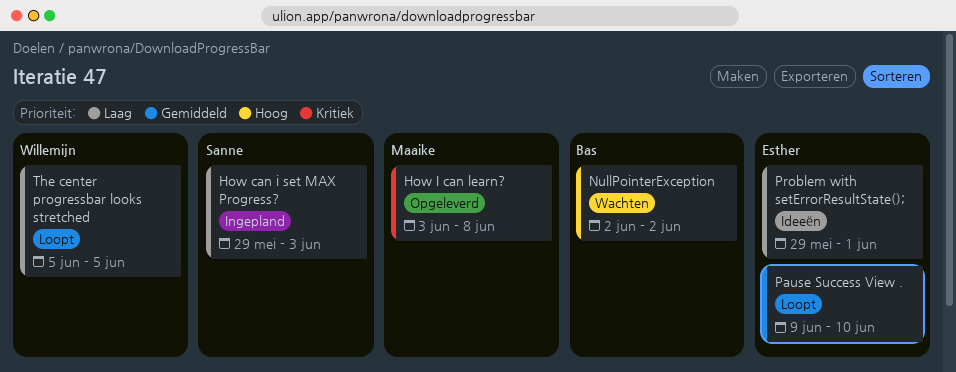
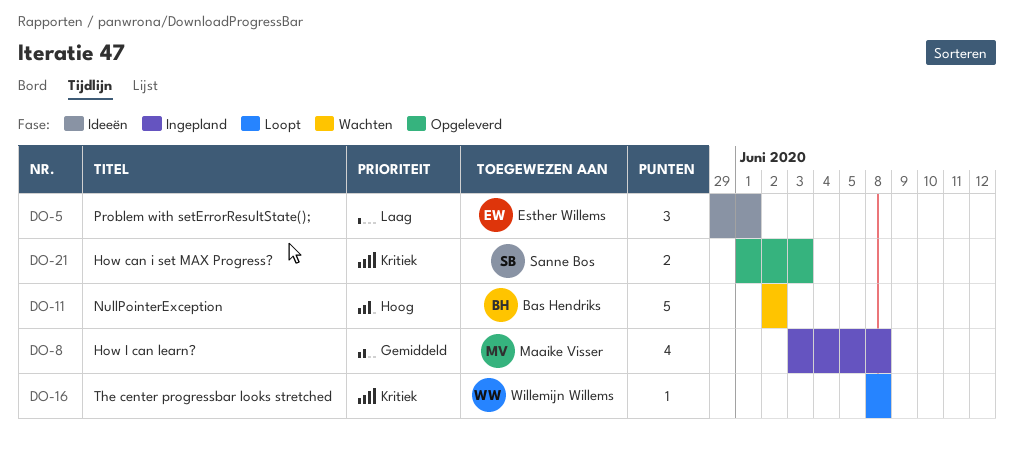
How can i set MAX Progress?, status: Ingepland -> Opgeleverd
How can i set MAX Progress?, priority: Laag -> Kritiek
How can i set MAX Progress?, start: May 29 -> Jun 1
How I can learn?, status: Opgeleverd -> Ingepland
How I can learn?, priority: Kritiek -> Gemiddeld
Pause Success View .: present -> none
The center progressbar looks stretched, priority: Laag -> Kritiek
The center progressbar looks stretched, start: Jun 5 -> Jun 8
The center progressbar looks stretched, due: Jun 5 -> Jun 8

